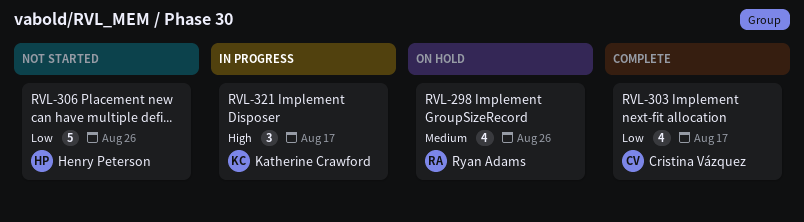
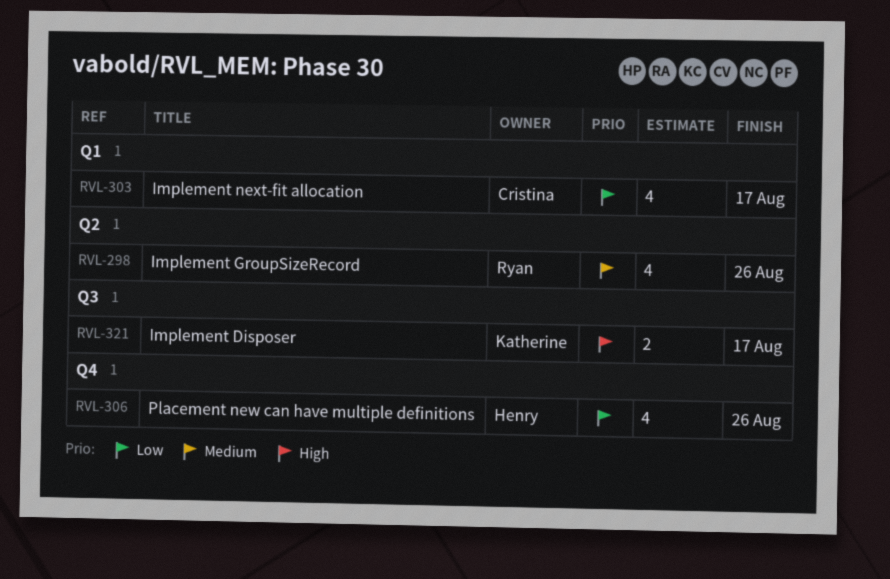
RVL-306, estimate: 5 -> 4
RVL-321, estimate: 3 -> 2

